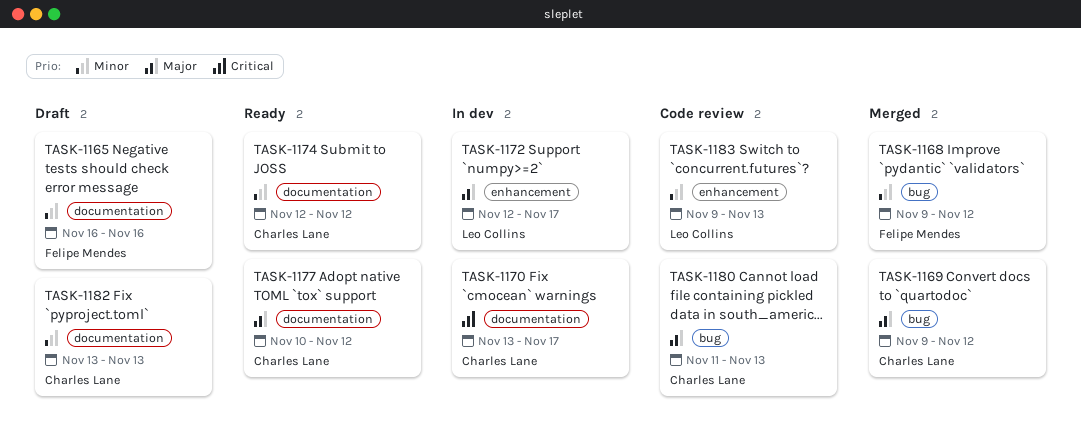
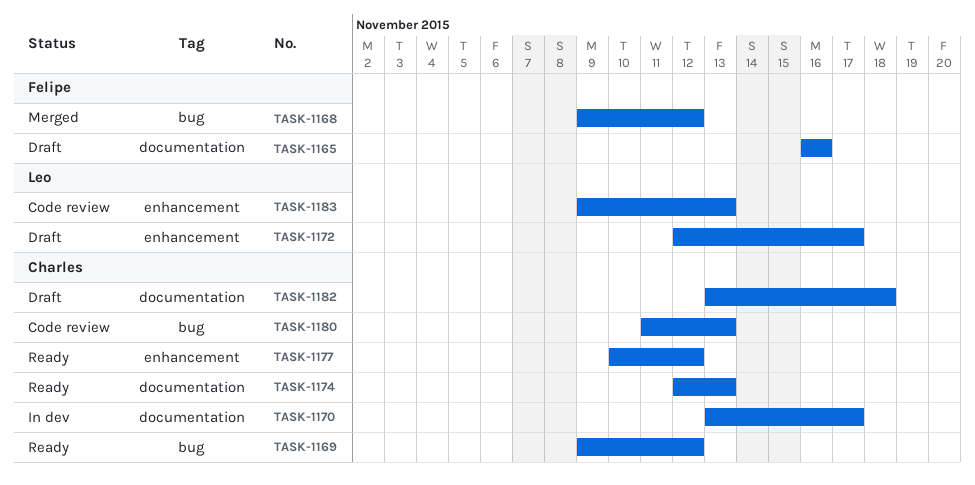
TASK-1169, status: Merged -> Ready
TASK-1172, status: In dev -> Draft
TASK-1174, due: Nov 12 -> Nov 13
TASK-1177, label: documentation -> enhancement
TASK-1182, due: Nov 13 -> Nov 18

